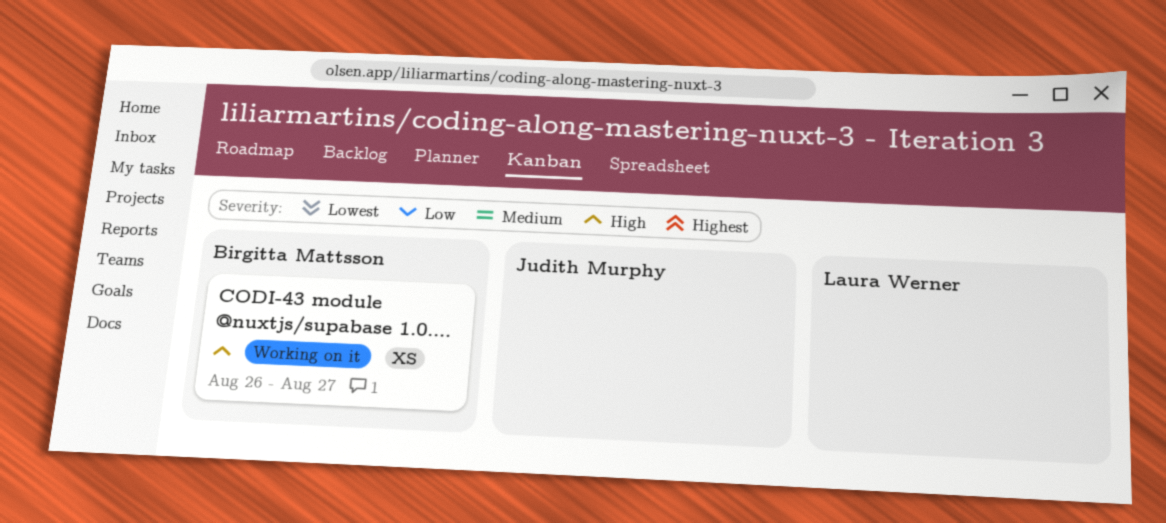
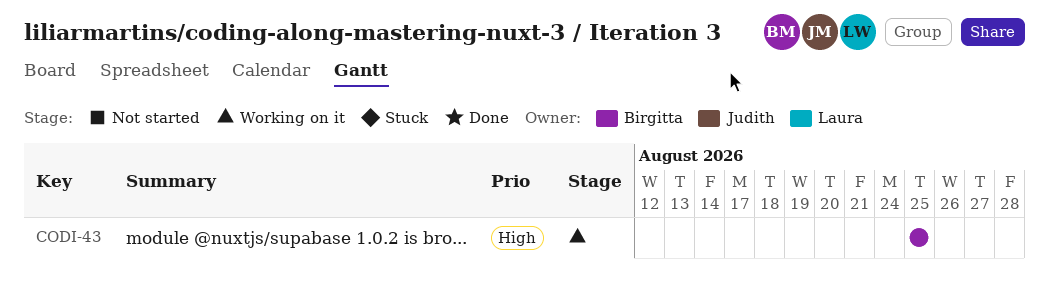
CODI-43, start: Aug 26 -> Aug 25
CODI-43, due: Aug 27 -> Aug 25

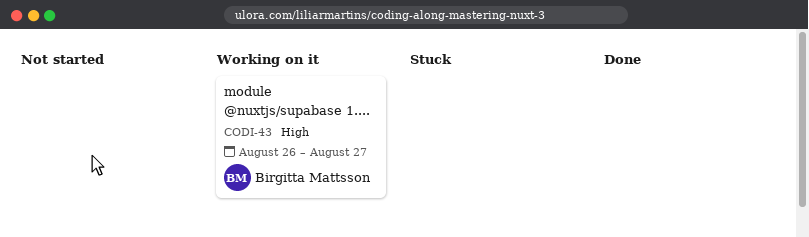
CODI-43, start: Aug 25 -> Aug 26
CODI-43, due: Aug 25 -> Aug 27

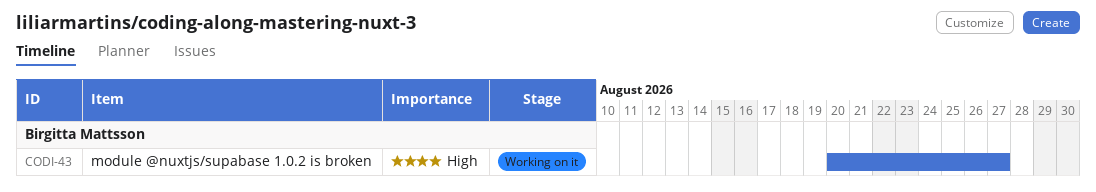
CODI-43, start: Aug 26 -> Aug 20

